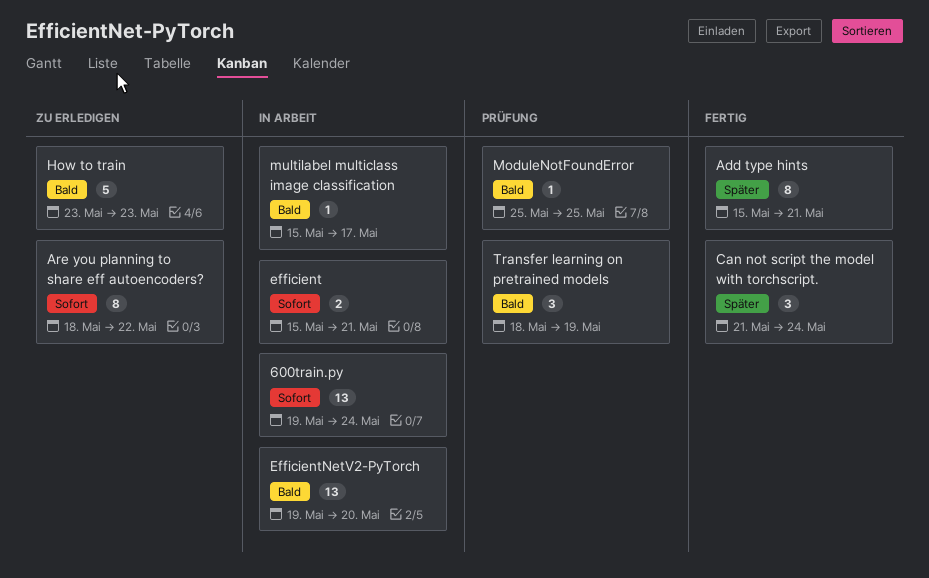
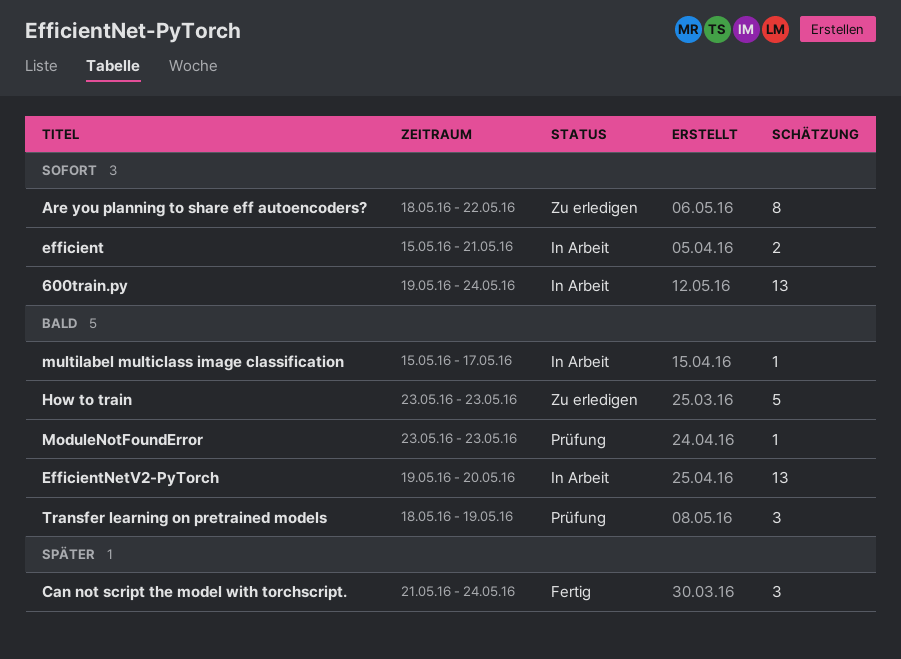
Add type hints: present -> none
ModuleNotFoundError, start: May 25 -> May 23
ModuleNotFoundError, due: May 25 -> May 23

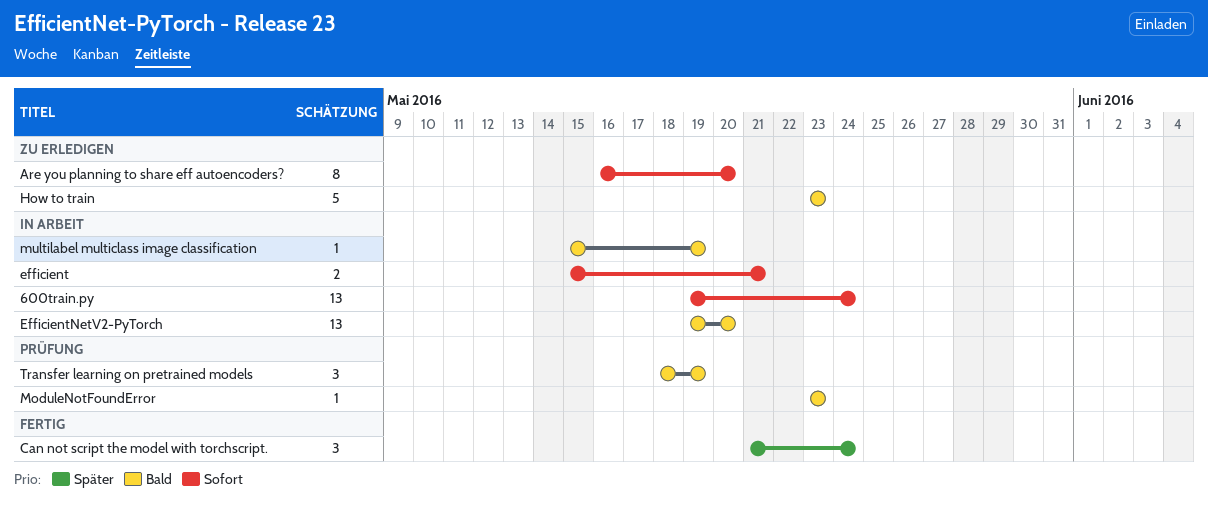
Are you planning to share eff autoencoders?, start: May 18 -> May 16
Are you planning to share eff autoencoders?, due: May 22 -> May 20
multilabel multiclass image classification, due: May 17 -> May 19

